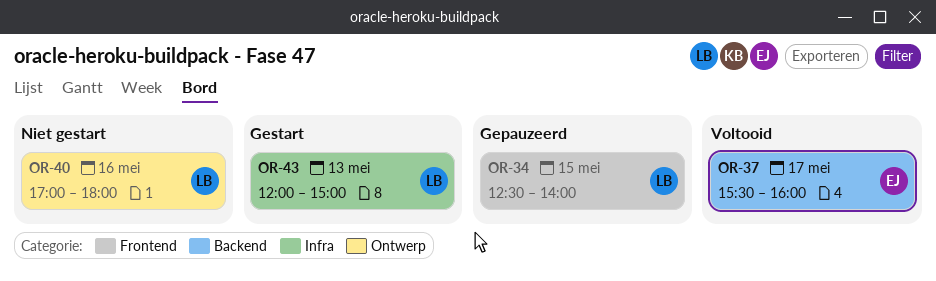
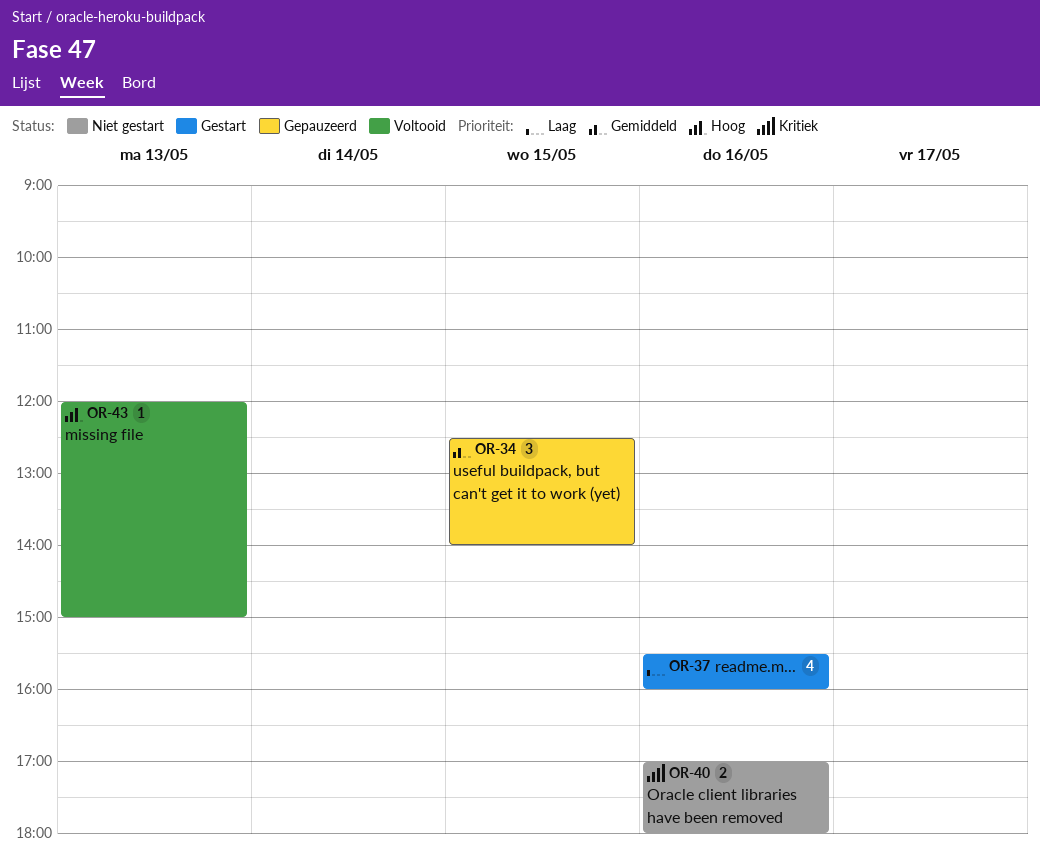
OR-37, status: Voltooid -> Gestart
OR-37, day: May 17 -> May 16
OR-43, status: Gestart -> Voltooid

